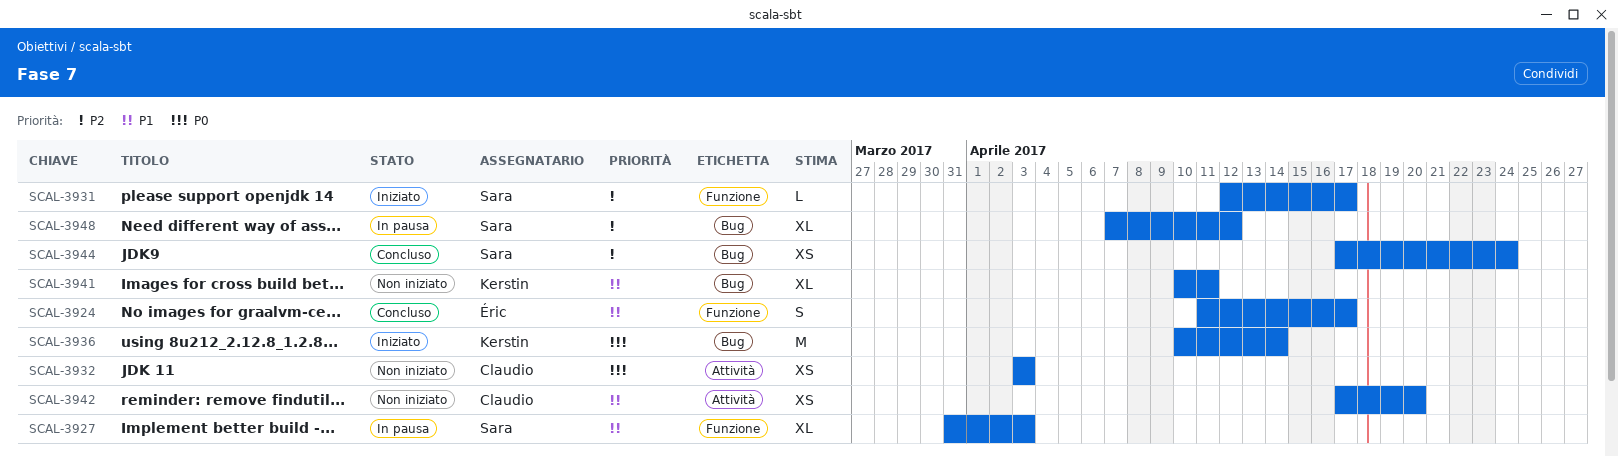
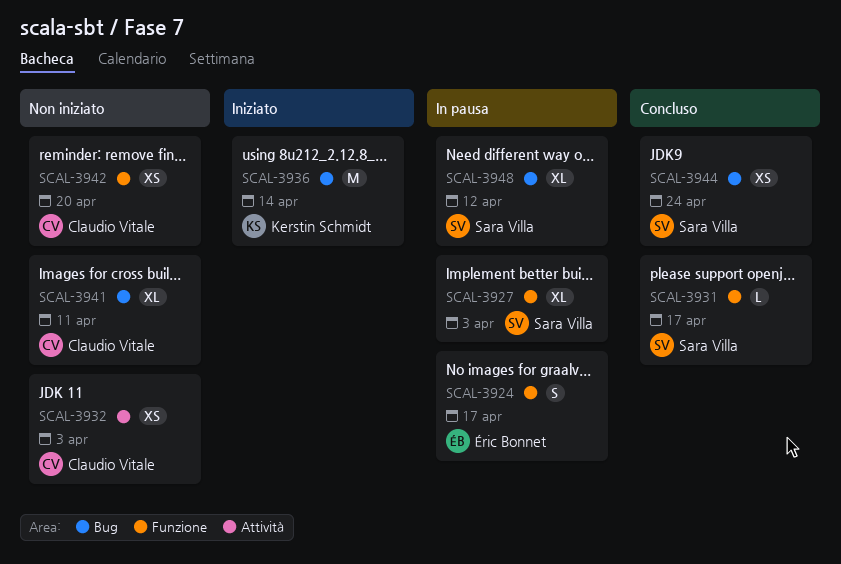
SCAL-3924, status: Concluso -> In pausa
SCAL-3931, status: Iniziato -> Concluso
SCAL-3941, owner: Kerstin Schmidt -> Claudio Vitale
SCAL-3942, label: Attività -> Funzione

